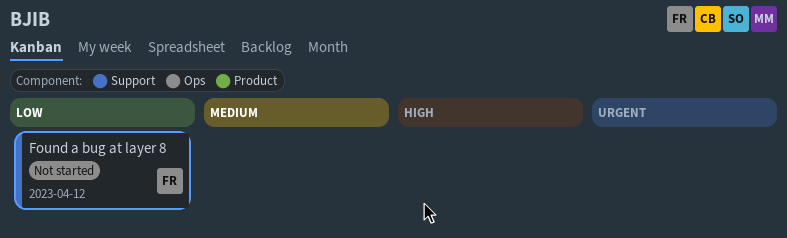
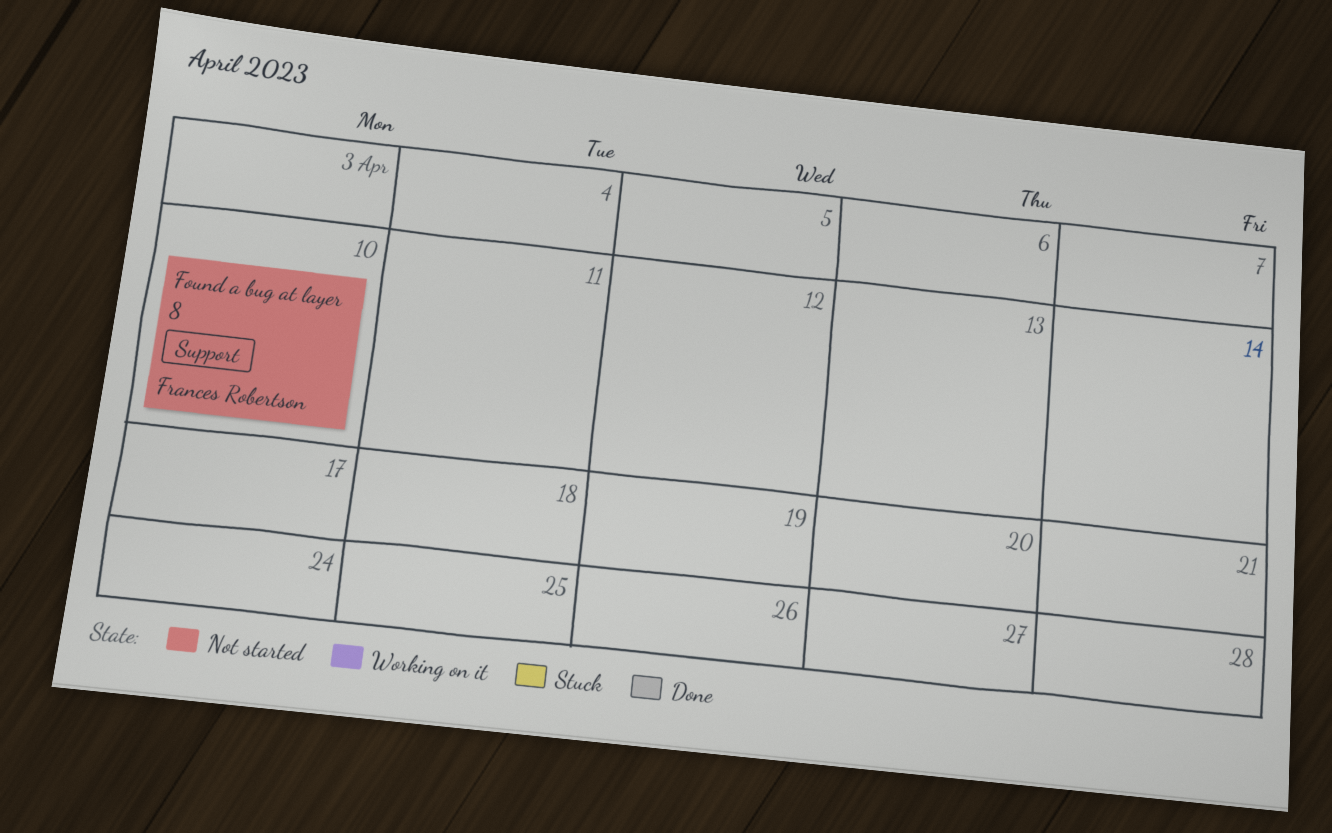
Found a bug at layer 8, due: Apr 12 -> Apr 10

